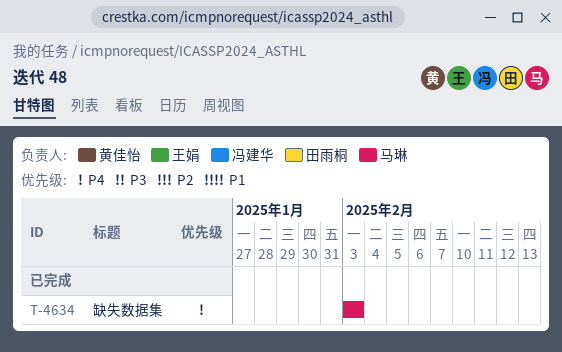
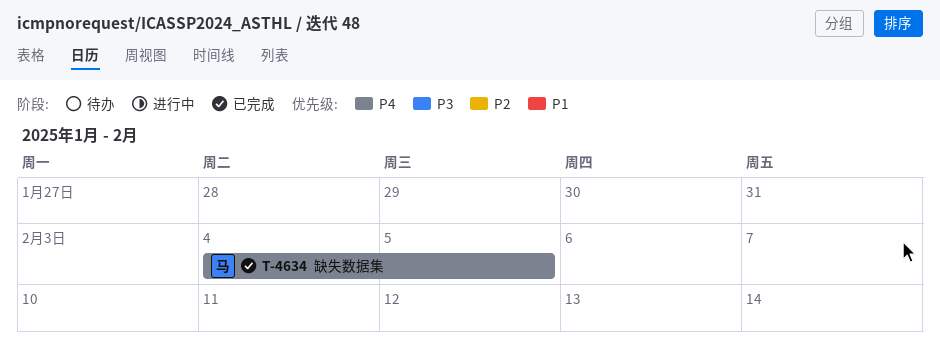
T-4634, start: Feb 3 -> Feb 4
T-4634, due: Feb 3 -> Feb 5

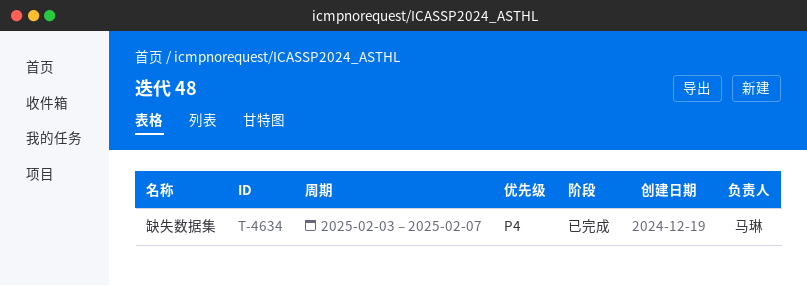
T-4634, start: Feb 4 -> Feb 3
T-4634, due: Feb 5 -> Feb 7

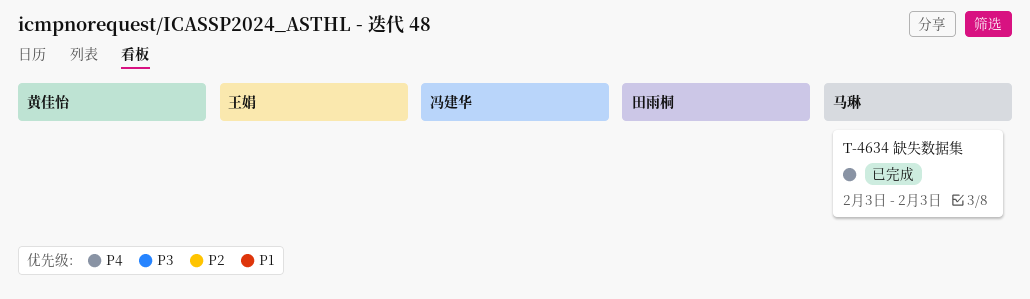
T-4634, due: Feb 7 -> Feb 3

